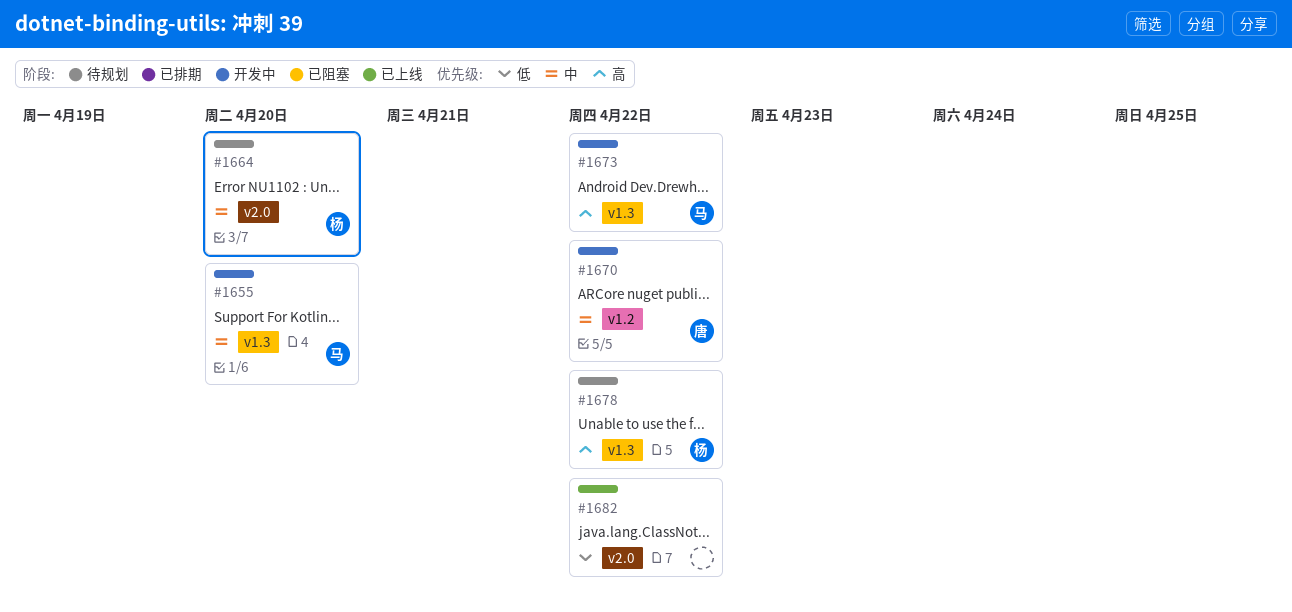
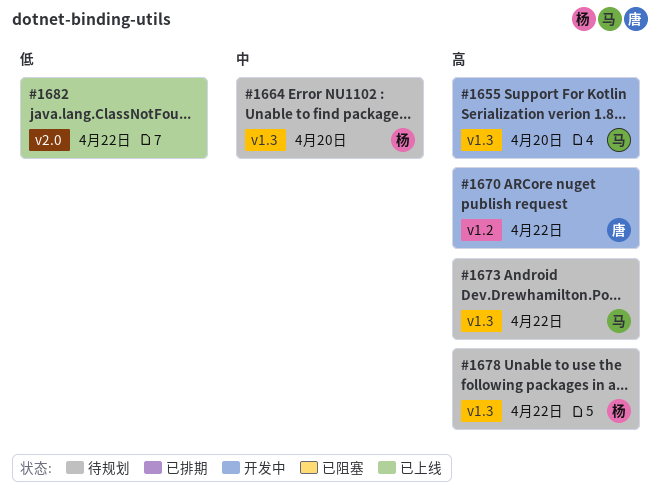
#1655, priority: 中 -> 高
#1664, label: v2.0 -> v1.3
#1670, priority: 中 -> 高
#1673, status: 开发中 -> 待规划

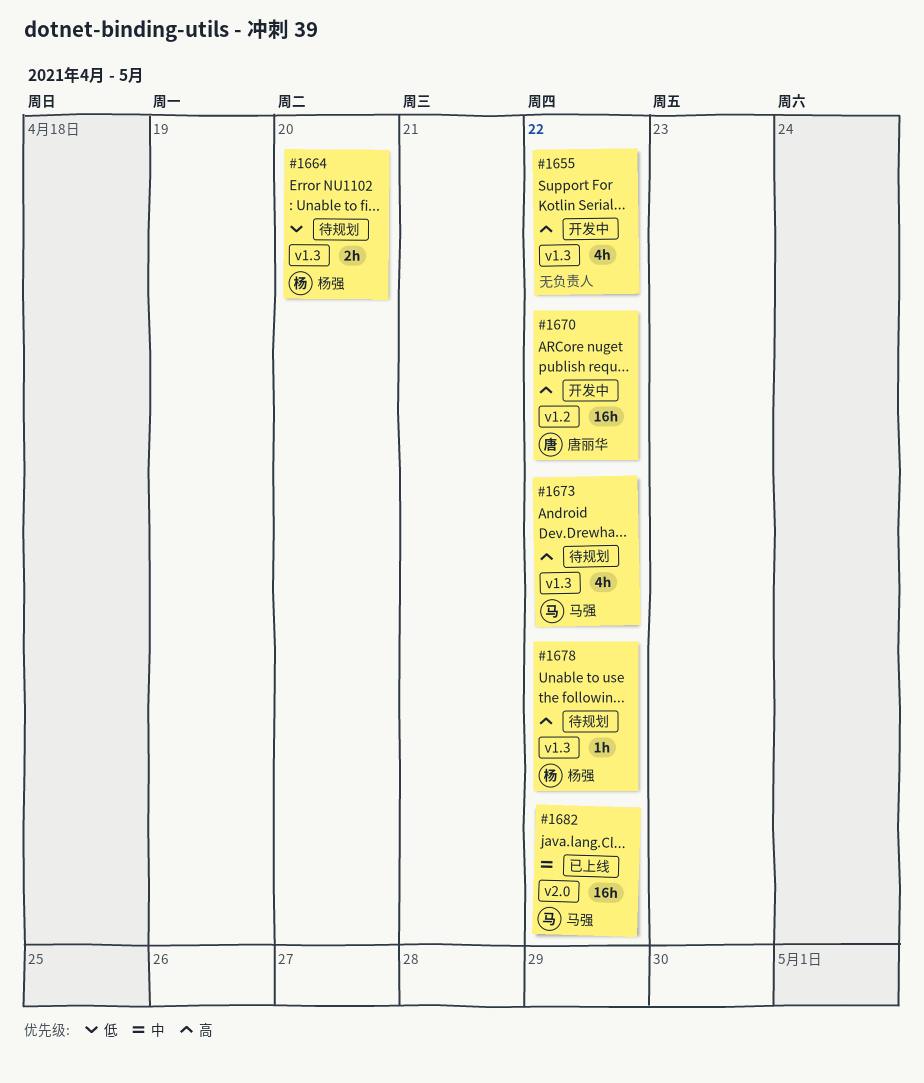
#1655, owner: 马强 -> none
#1655, due: Apr 20 -> Apr 22
#1664, priority: 中 -> 低
#1682, owner: none -> 马强
#1682, priority: 低 -> 中

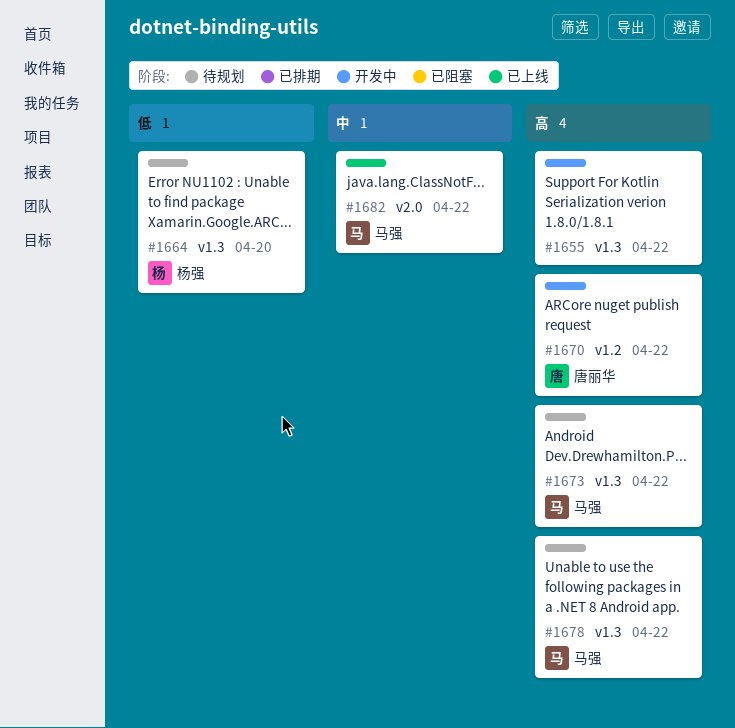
#1678, owner: 杨强 -> 马强

